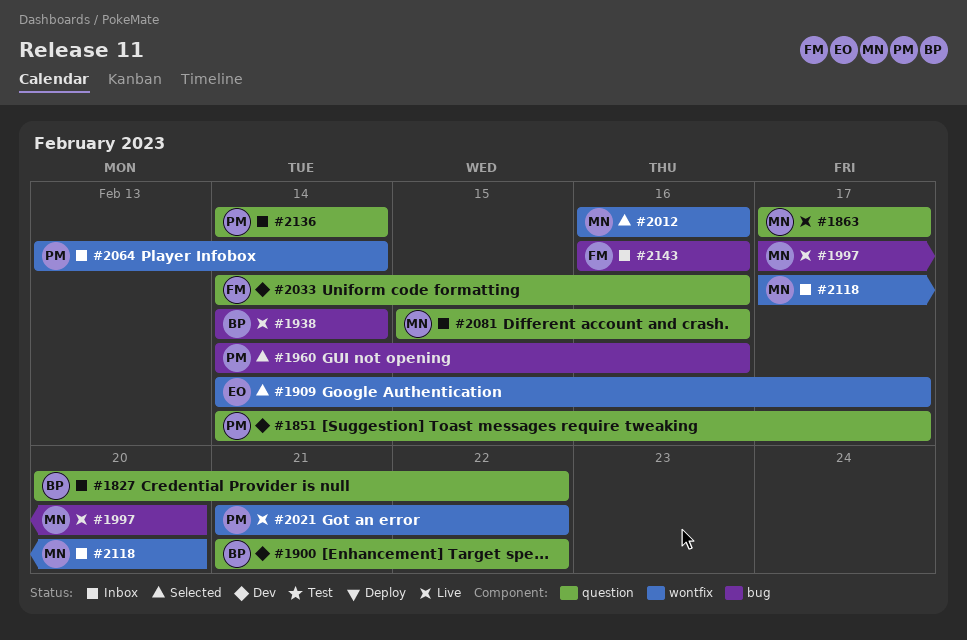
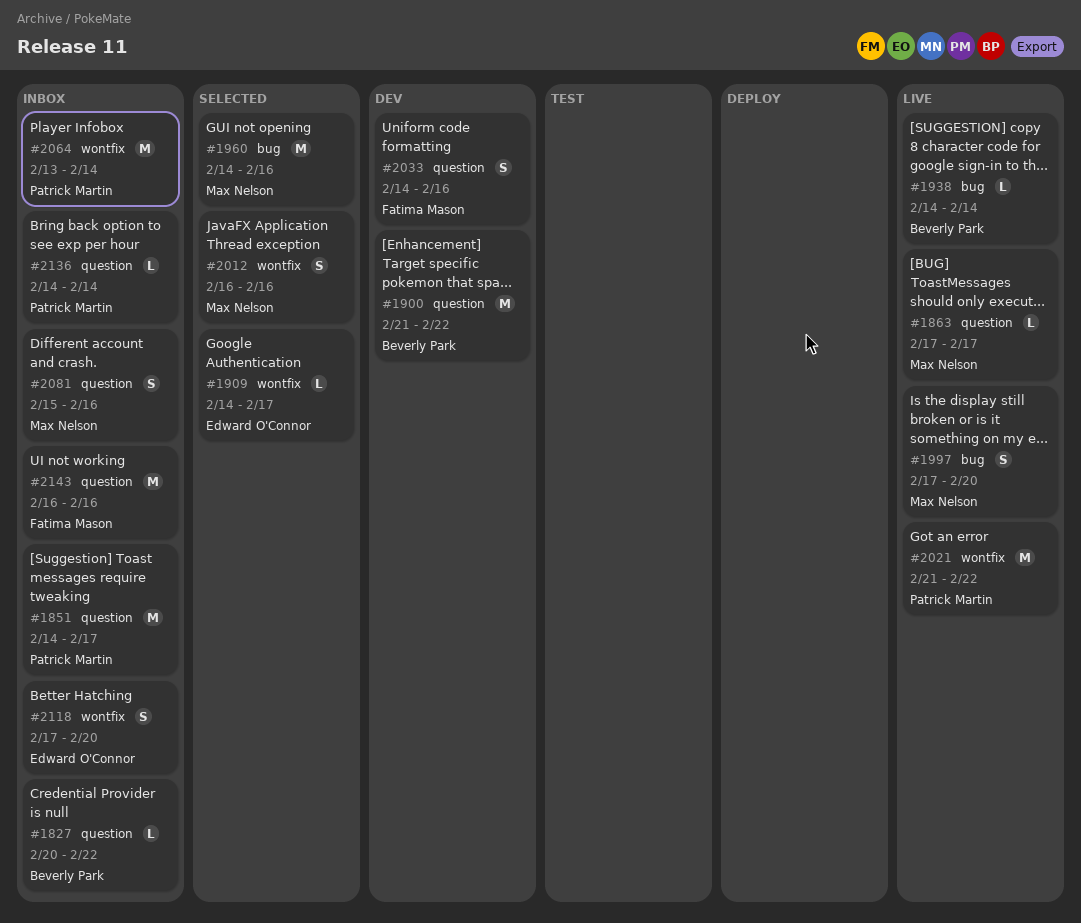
#1851, status: Dev -> Inbox
#1960, owner: Patrick Martin -> Max Nelson
#2118, owner: Max Nelson -> Edward O'Connor
#2143, label: bug -> question

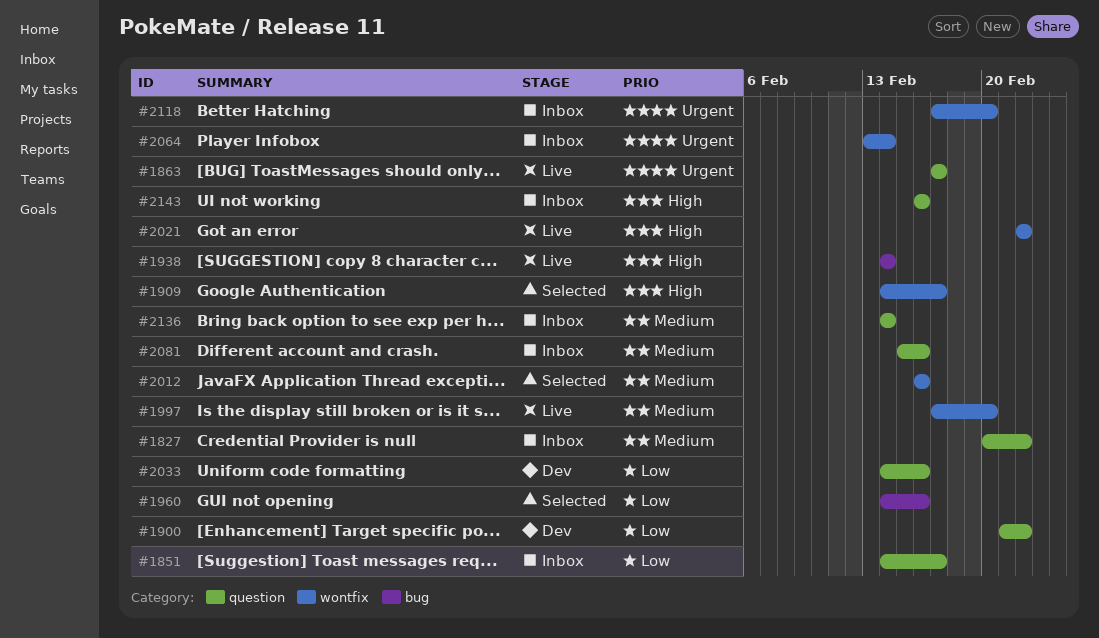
#1997, label: bug -> wontfix
#2021, start: Feb 21 -> Feb 22

